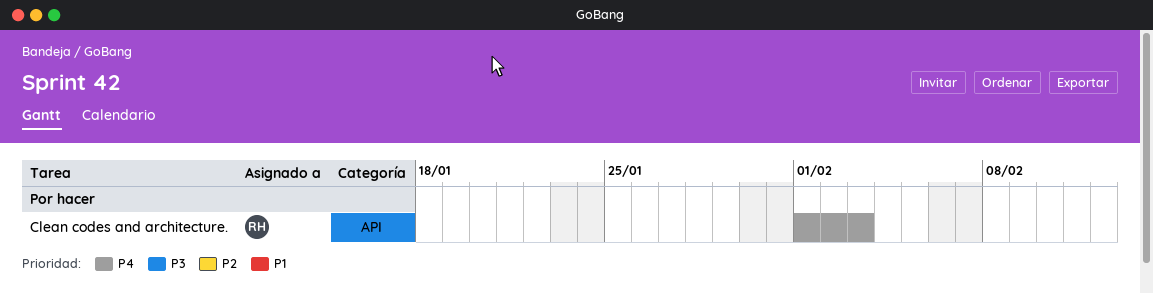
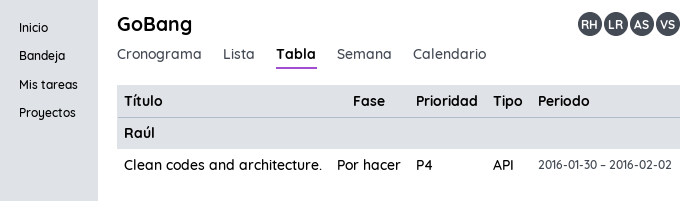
Clean codes and architecture., start: Feb 1 -> Jan 30
Clean codes and architecture., due: Feb 3 -> Feb 2

